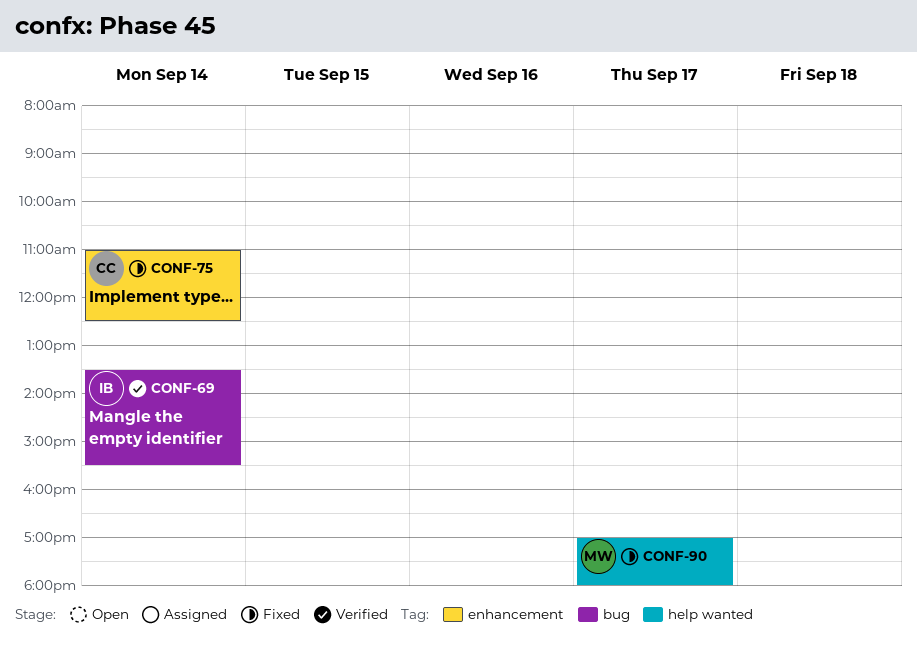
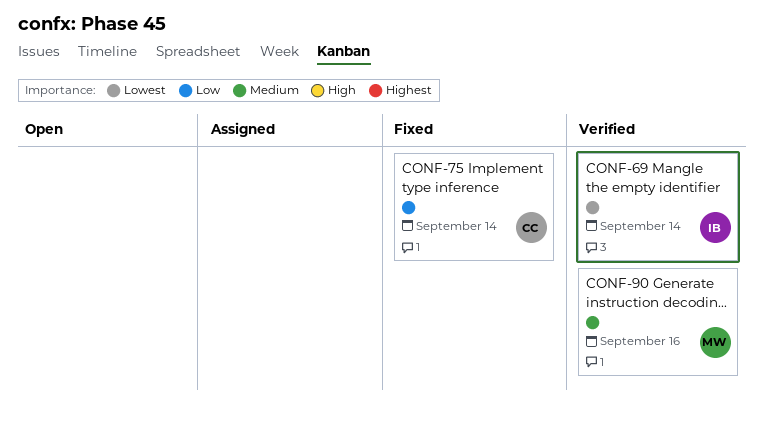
CONF-90, status: Fixed -> Verified
CONF-90, day: Sep 17 -> Sep 16

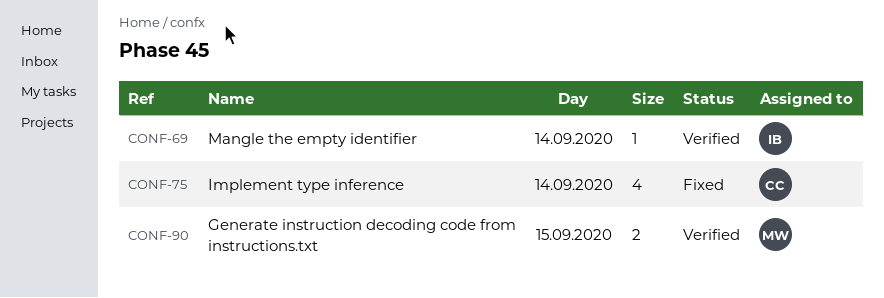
CONF-90, day: Sep 16 -> Sep 15

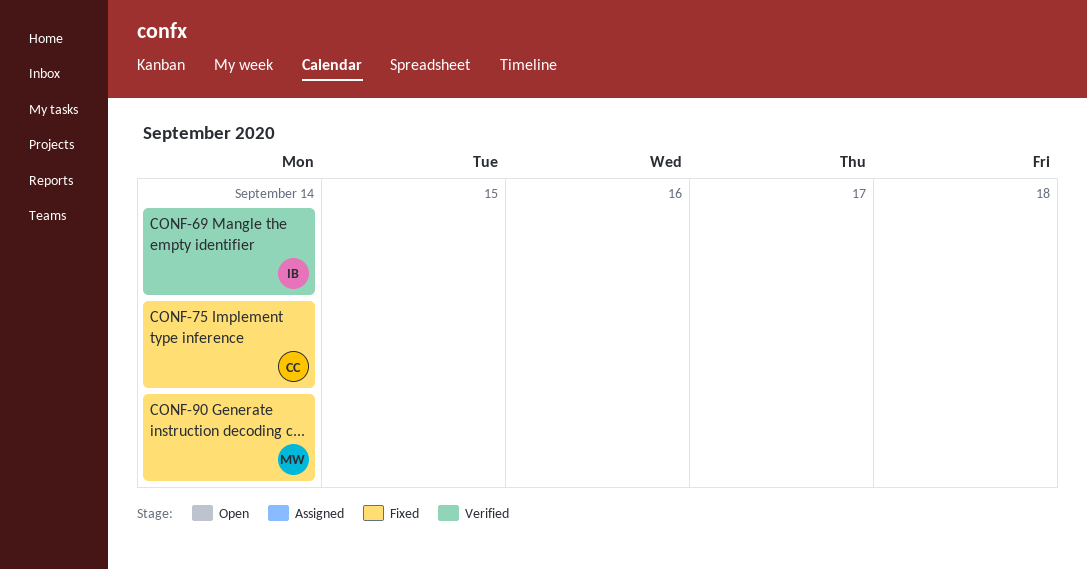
CONF-90, status: Verified -> Fixed
CONF-90, day: Sep 15 -> Sep 14

